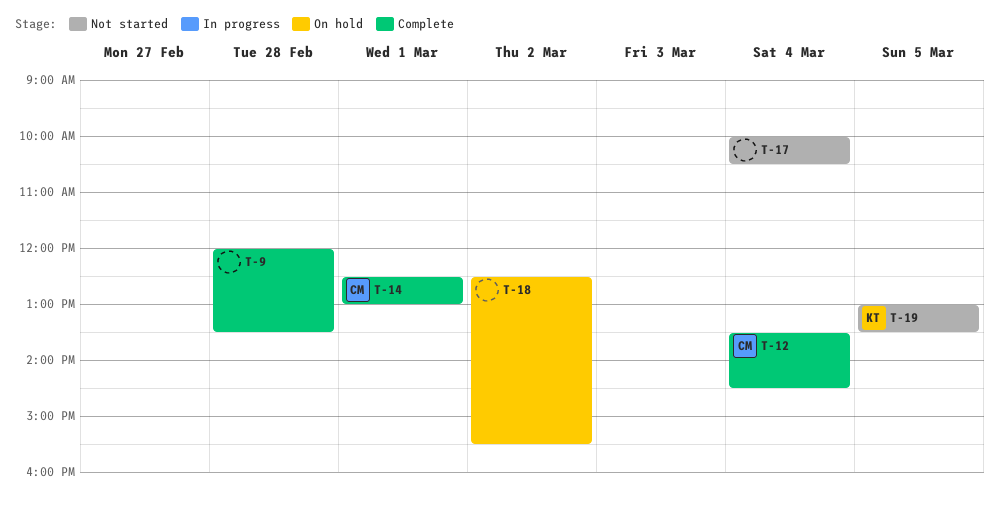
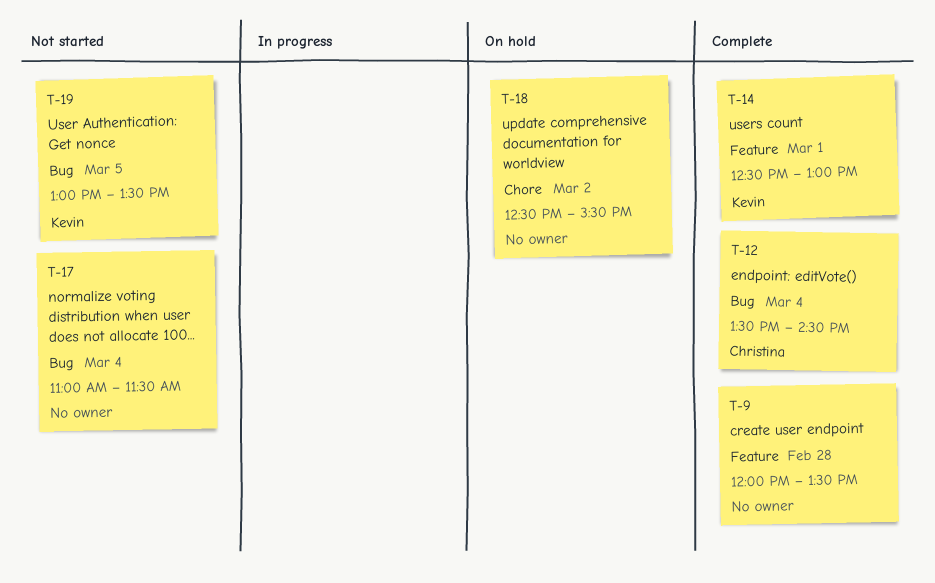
T-14, owner: Christina -> Kevin
T-17, begins: 10:00 -> 11:00
T-17, ends: 10:30 -> 11:30

